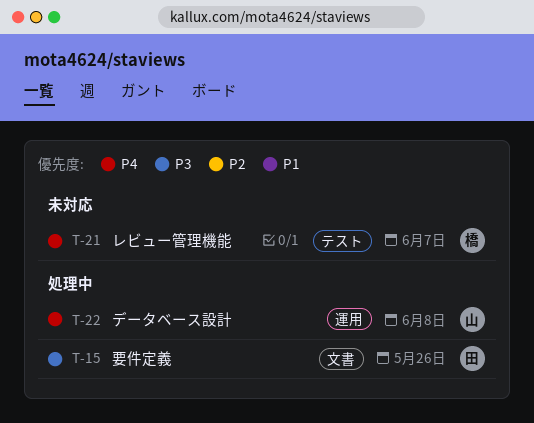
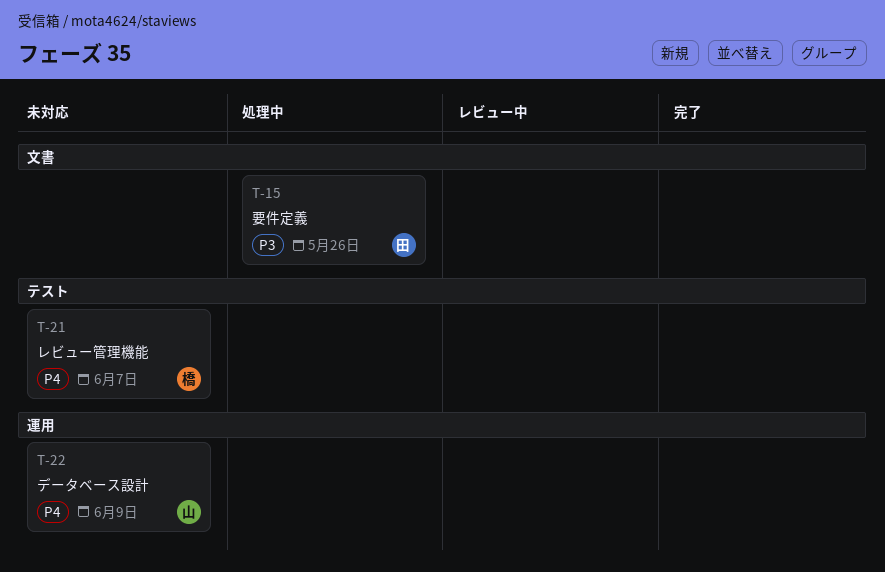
T-22, status: 処理中 -> 未対応
T-22, due: Jun 8 -> Jun 9

